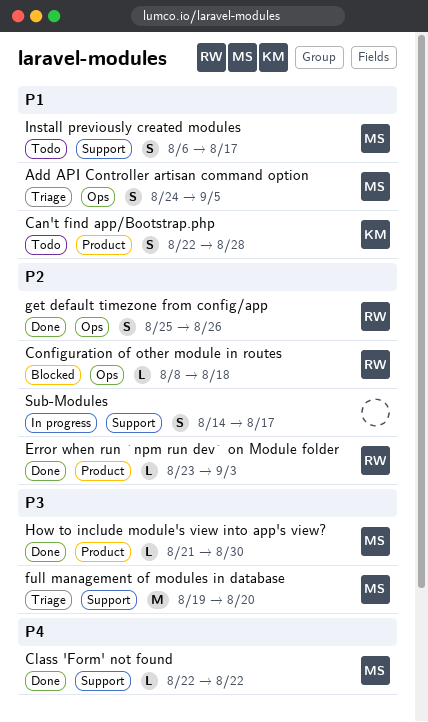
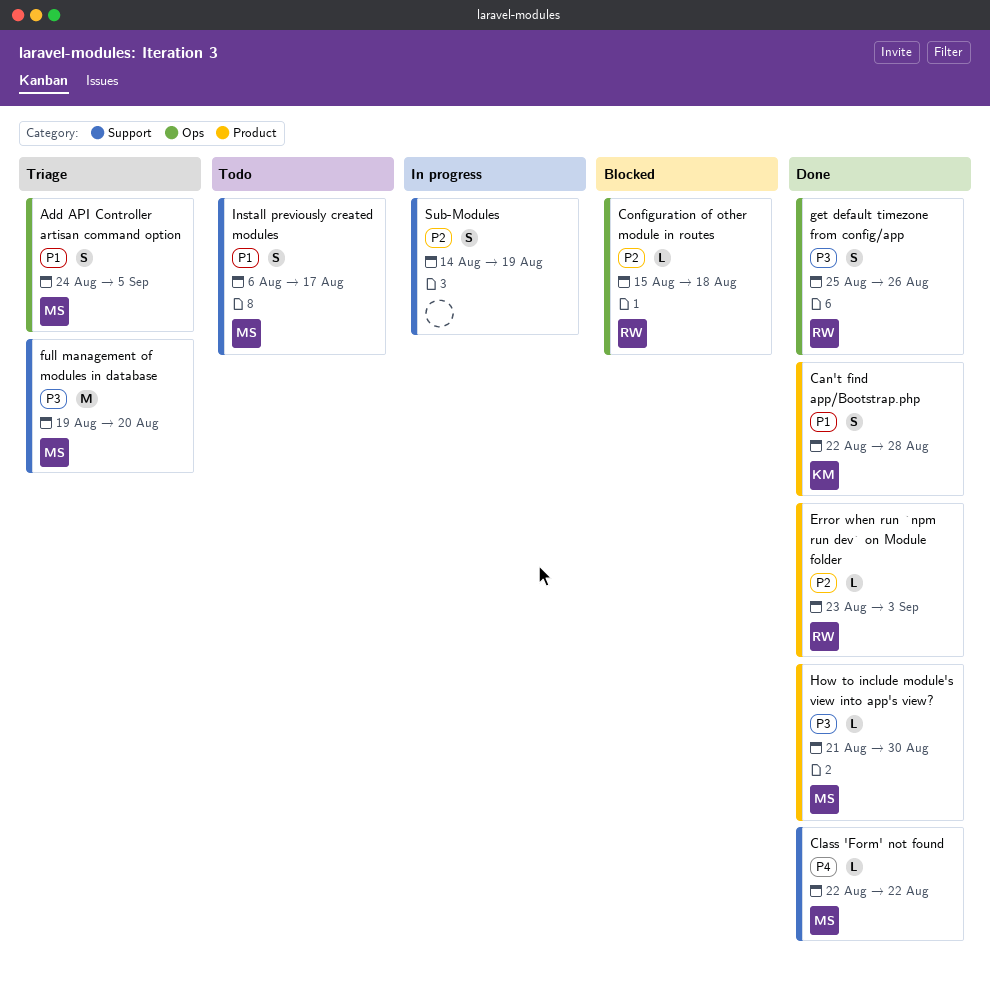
Can't find app/Bootstrap.php, status: Todo -> Done
Configuration of other module in routes, start: Aug 8 -> Aug 15
get default timezone from config/app, priority: P2 -> P3
Sub-Modules, due: Aug 17 -> Aug 19

